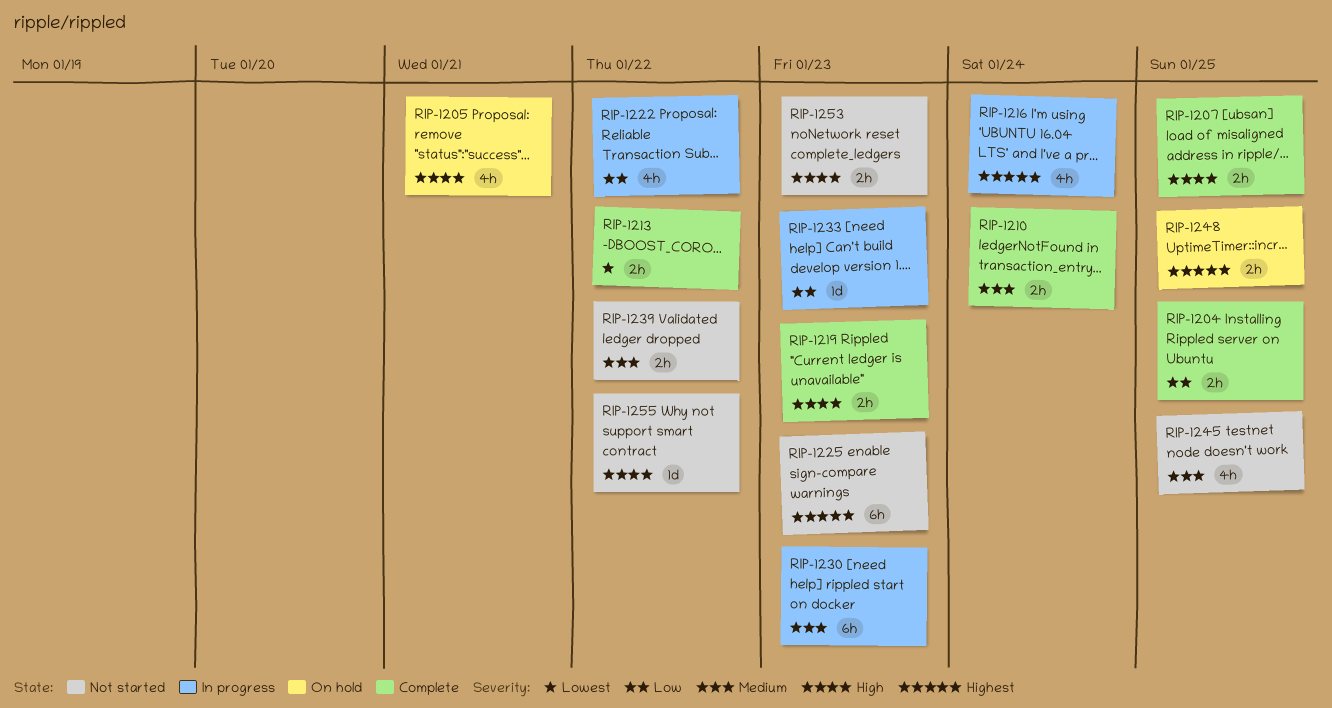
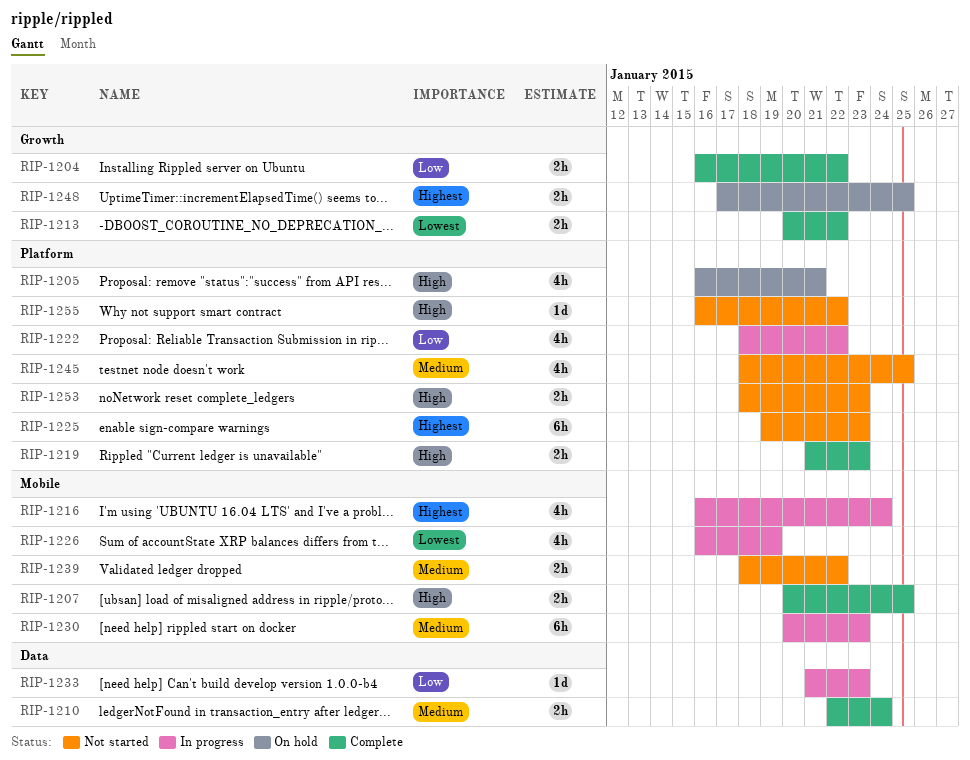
RIP-1204, due: Jan 25 -> Jan 22
RIP-1226: none -> present

